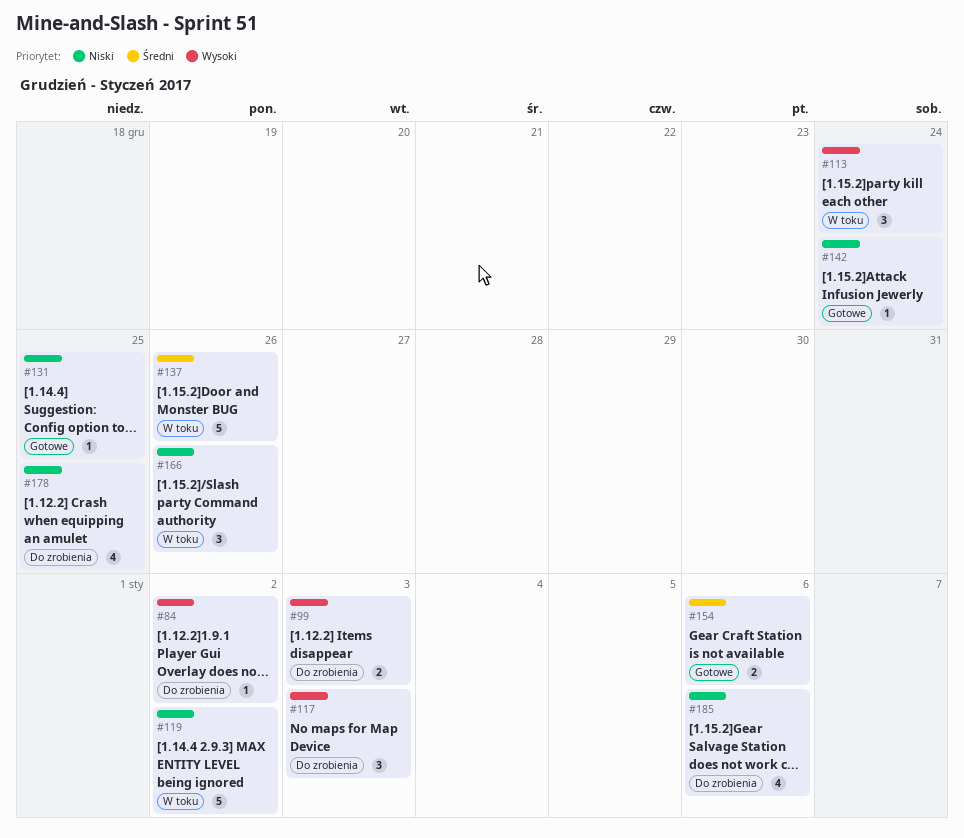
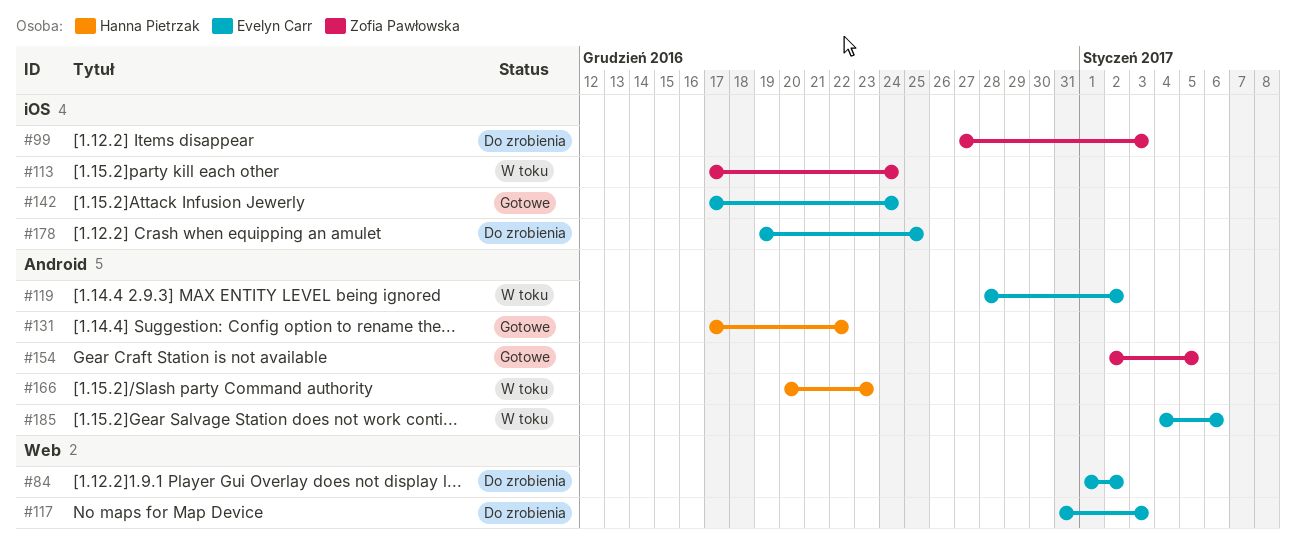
#131, due: Dec 25 -> Dec 22
#137: present -> none
#154, due: Jan 6 -> Jan 5
#166, due: Dec 26 -> Dec 23
#185, status: Do zrobienia -> W toku

